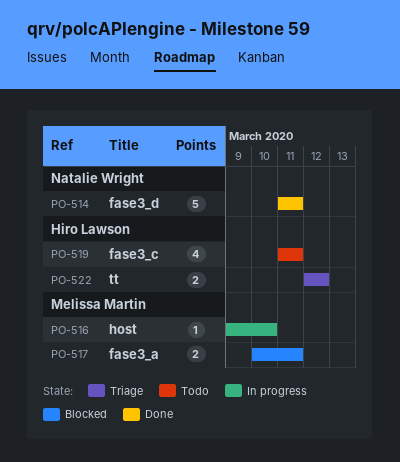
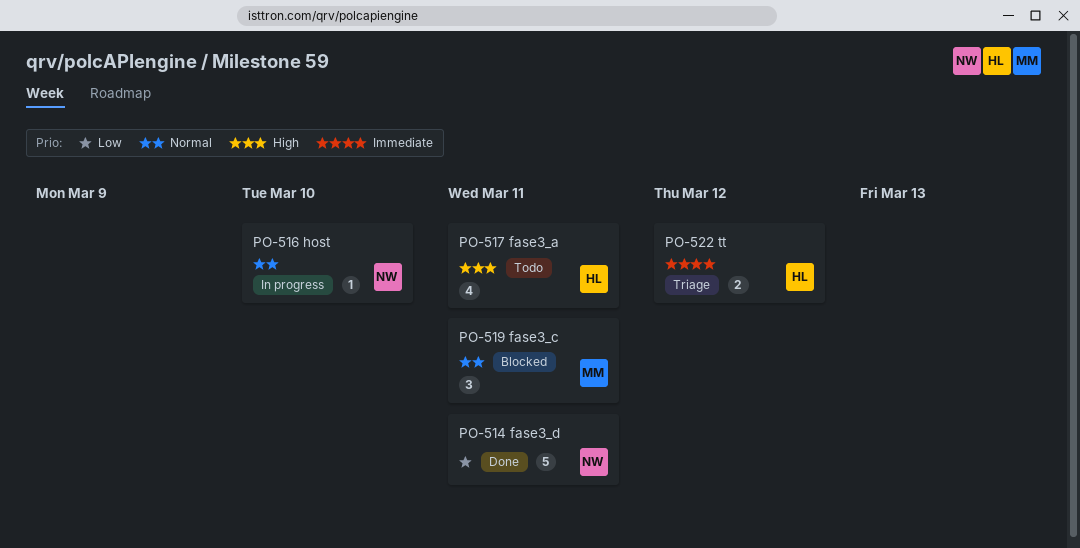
PO-516, owner: Melissa Martin -> Natalie Wright
PO-517, status: Blocked -> Todo
PO-517, owner: Melissa Martin -> Hiro Lawson
PO-517, estimate: 2 -> 4
PO-519, status: Todo -> Blocked
PO-519, owner: Hiro Lawson -> Melissa Martin
PO-519, estimate: 4 -> 3

